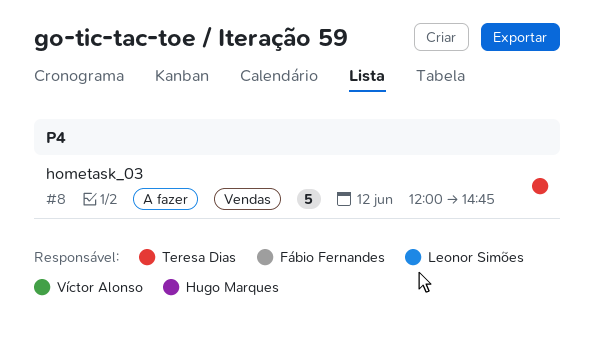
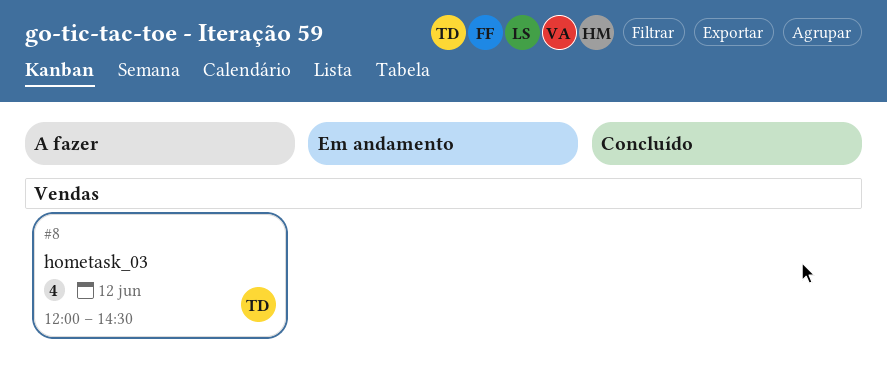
#8, estimate: 5 -> 4
#8, ends: 14:45 -> 14:30

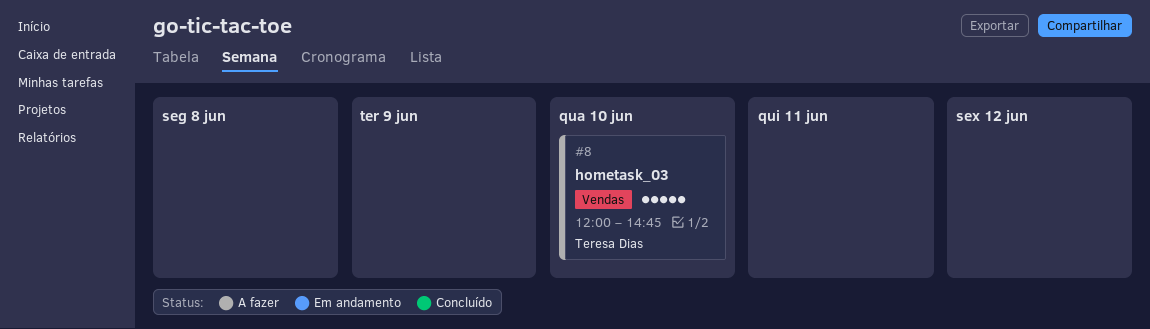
#8, estimate: 4 -> 5
#8, day: Jun 12 -> Jun 10
#8, ends: 14:30 -> 14:45

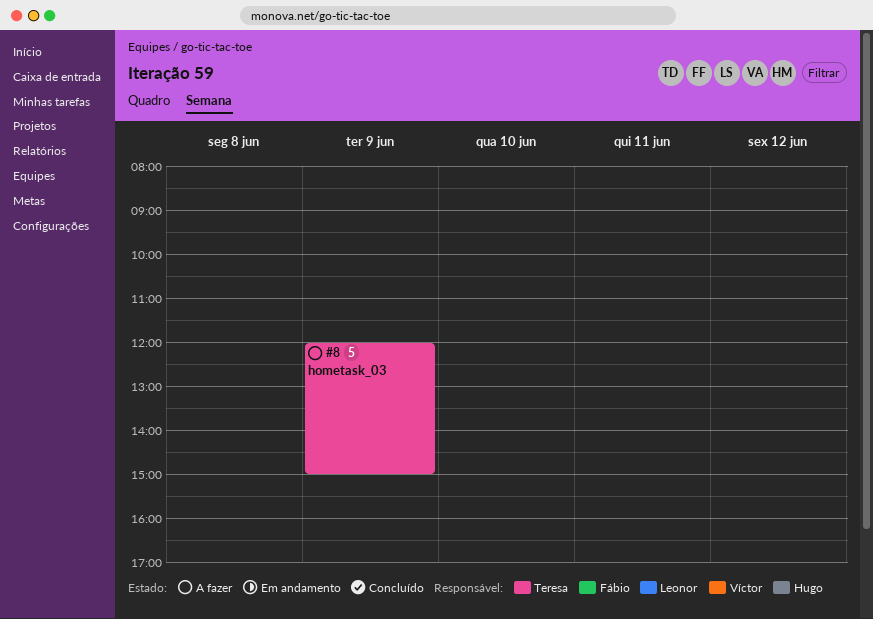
#8, day: Jun 10 -> Jun 9
#8, ends: 14:45 -> 15:00

